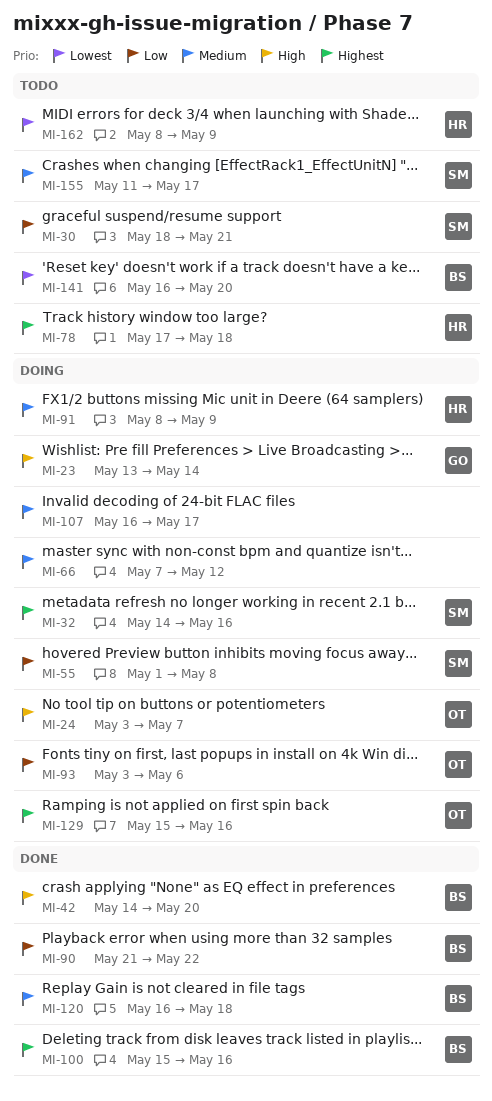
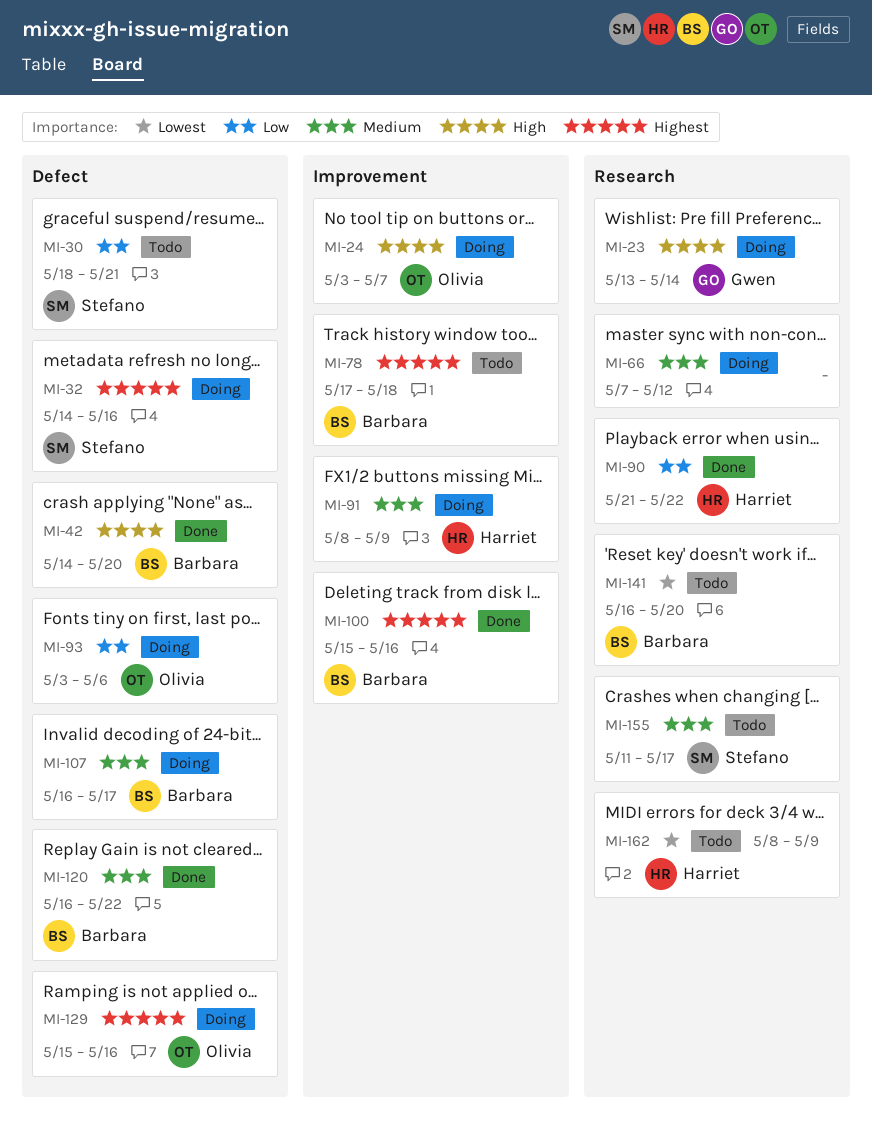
MI-55: present -> none
MI-78, owner: Harriet -> Barbara
MI-90, owner: Barbara -> Harriet
MI-107, owner: none -> Barbara
MI-120, due: May 18 -> May 22

